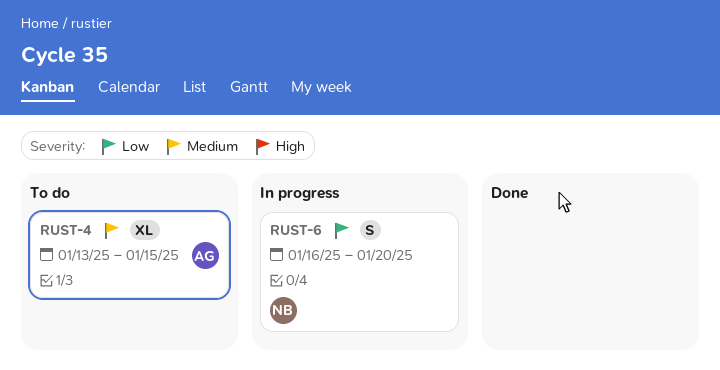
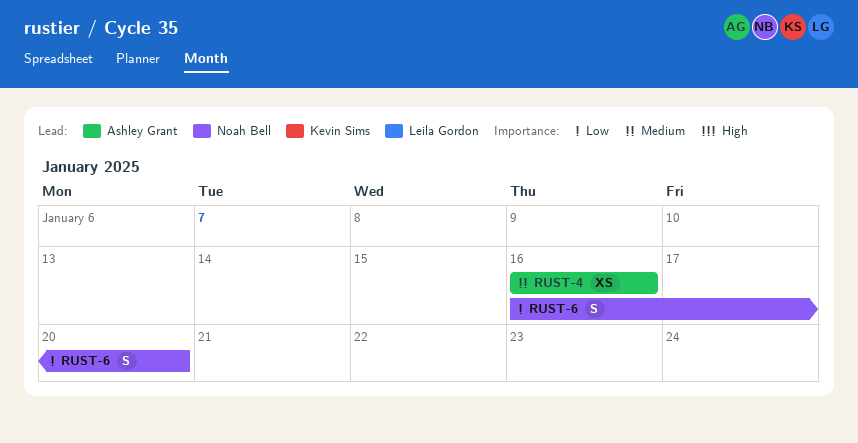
RUST-4, estimate: XL -> XS
RUST-4, start: Jan 13 -> Jan 16
RUST-4, due: Jan 15 -> Jan 16

